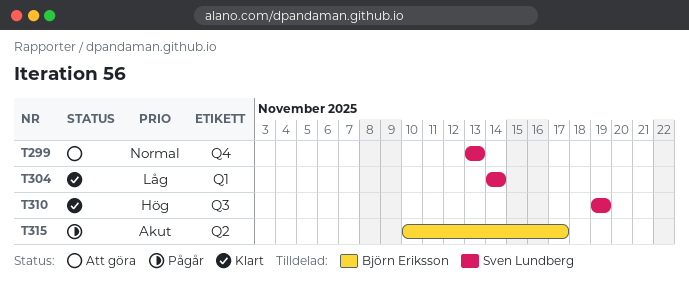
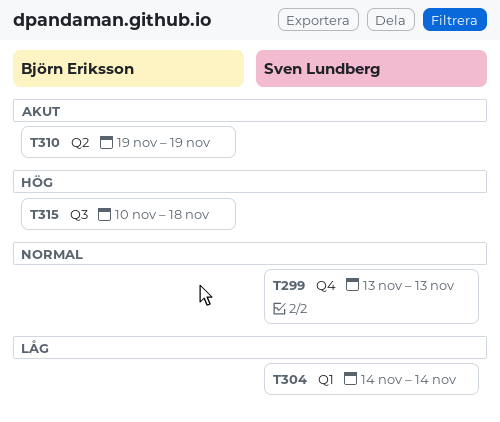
T310, owner: Sven Lundberg -> Björn Eriksson
T310, priority: Hög -> Akut
T310, label: Q3 -> Q2
T315, priority: Akut -> Hög
T315, label: Q2 -> Q3
T315, due: Nov 17 -> Nov 18

